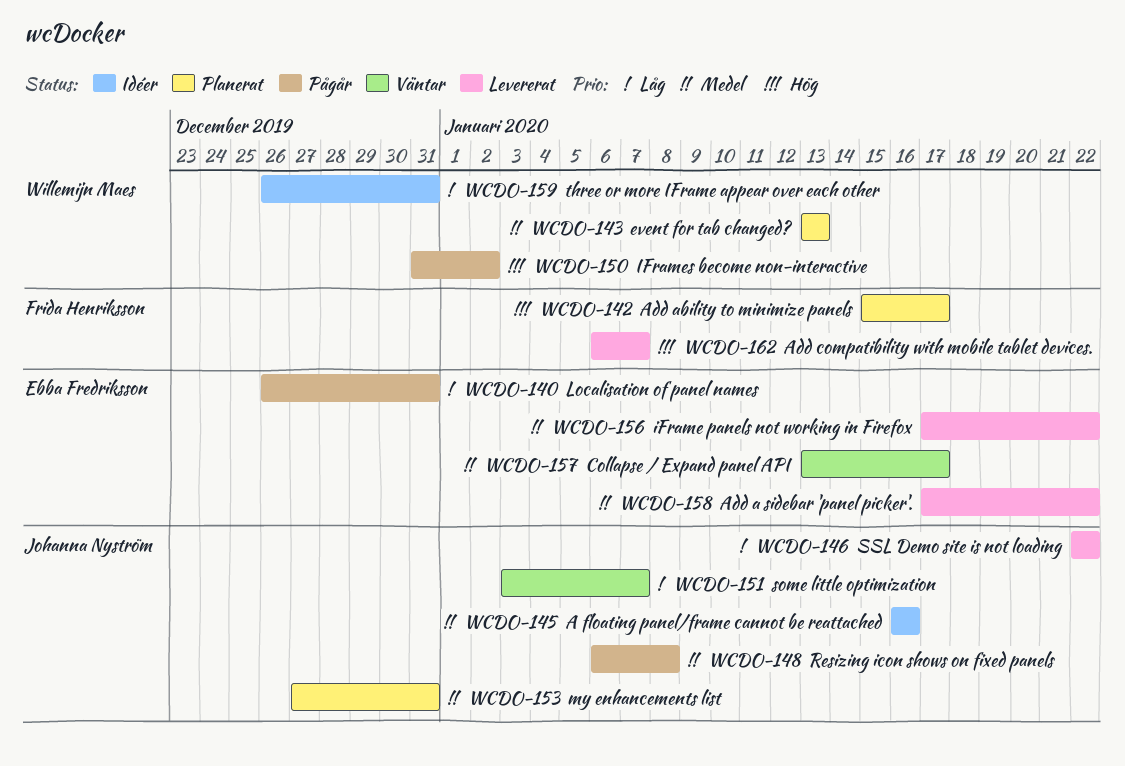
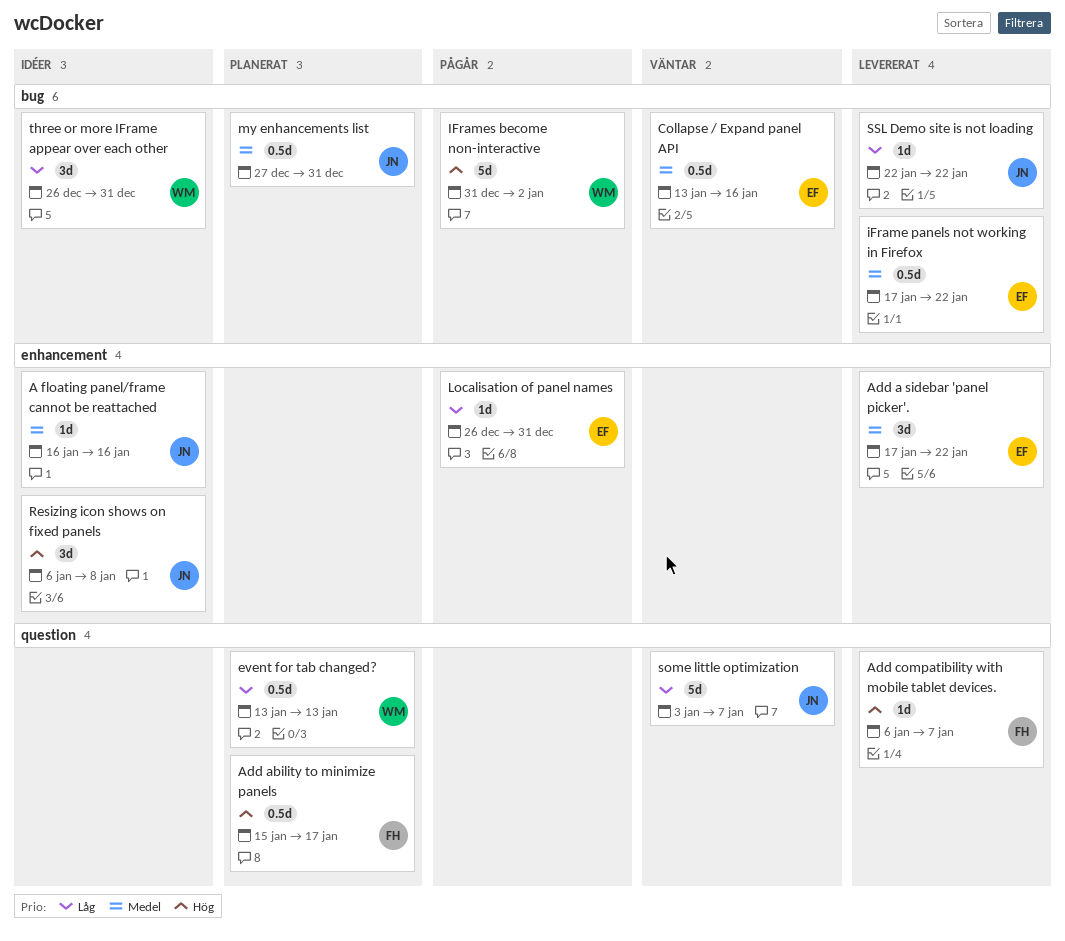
Collapse / Expand panel API, due: Jan 17 -> Jan 16
event for tab changed?, priority: Medel -> Låg
Resizing icon shows on fixed panels, status: Pågår -> Idéer
Resizing icon shows on fixed panels, priority: Medel -> Hög

